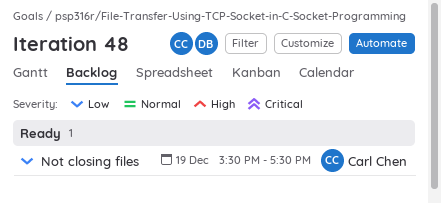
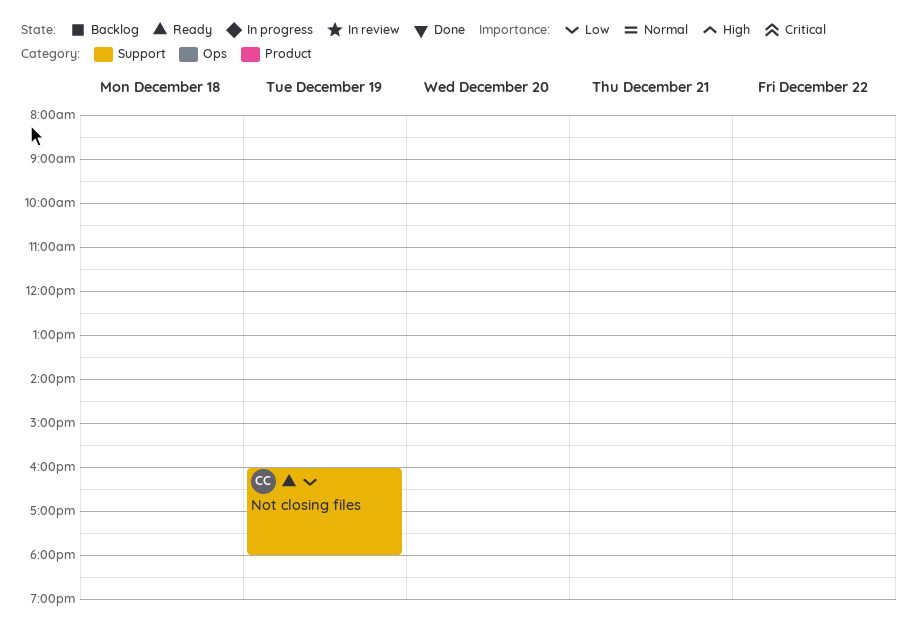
Not closing files, begins: 15:30 -> 16:00
Not closing files, ends: 17:30 -> 18:00

